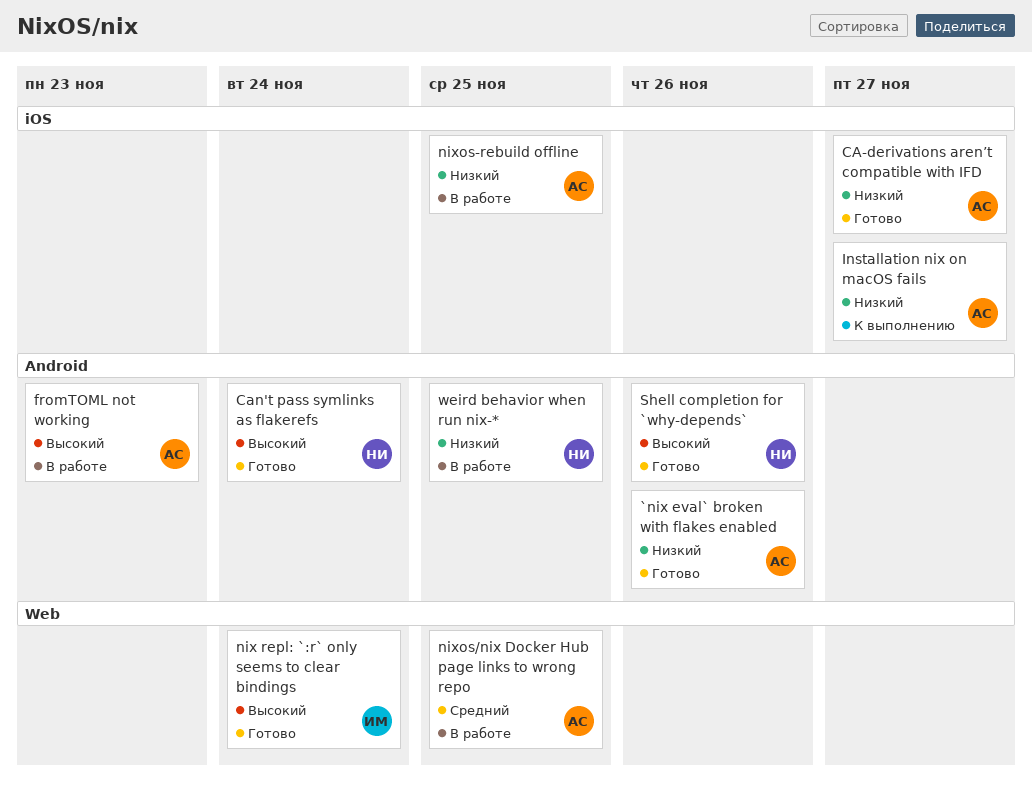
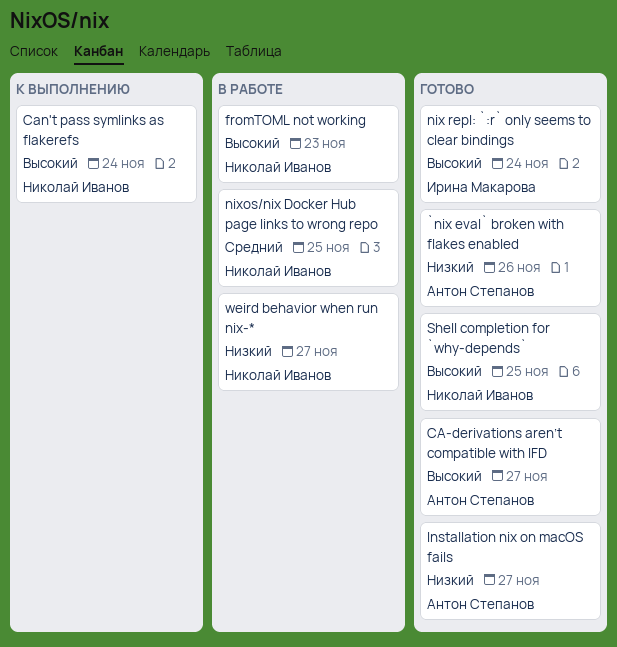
CA-derivations aren’t compatible with IFD, priority: Низкий -> Высокий
Can't pass symlinks as flakerefs, status: Готово -> К выполнению
fromTOML not working, owner: Антон Степанов -> Николай Иванов
Installation nix on macOS fails, status: К выполнению -> Готово
nixos-rebuild offline: present -> none
nixos/nix Docker Hub page links to wrong repo, owner: Антон Степанов -> Николай Иванов
Shell completion for `why-depends`, due: Nov 26 -> Nov 25
weird behavior when run nix-*, due: Nov 25 -> Nov 27

